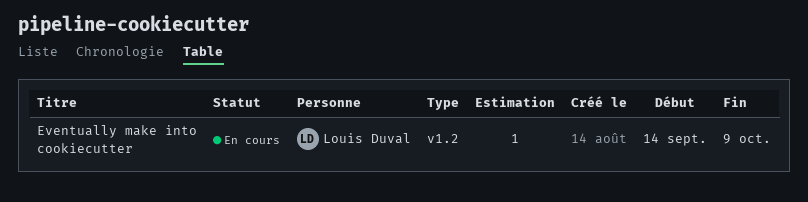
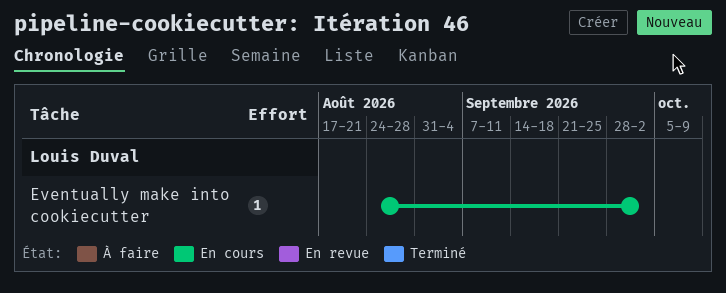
Eventually make into cookiecutter, start: Sep 14 -> Aug 24
Eventually make into cookiecutter, due: Oct 9 -> Oct 2

